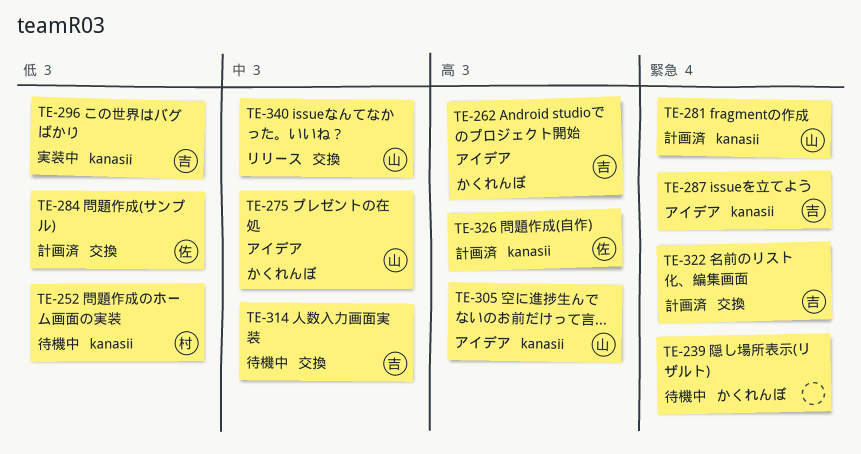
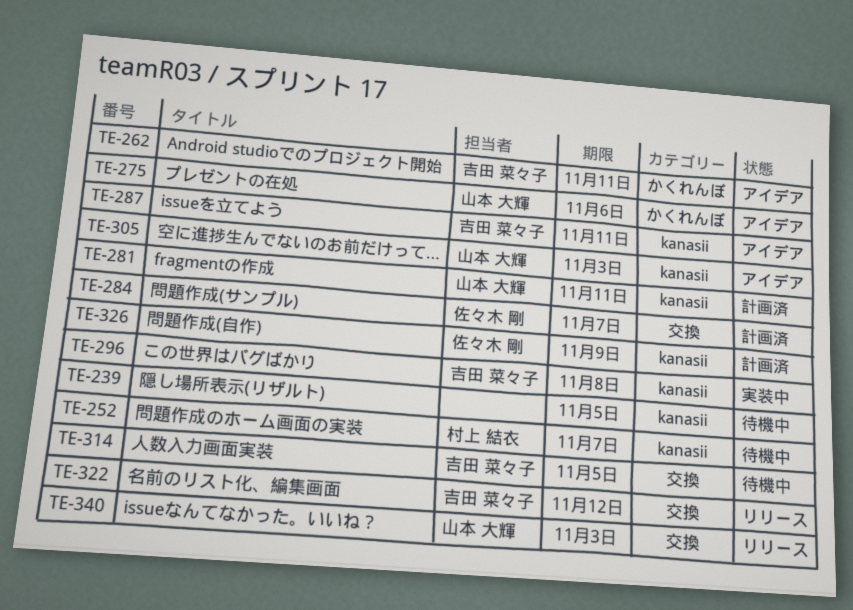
TE-239, label: かくれんぼ -> kanasii
TE-322, status: 計画済 -> リリース

